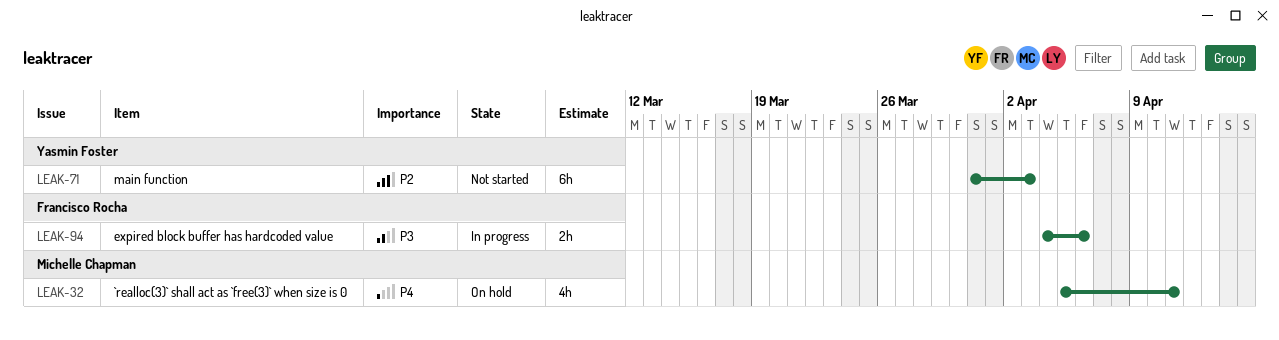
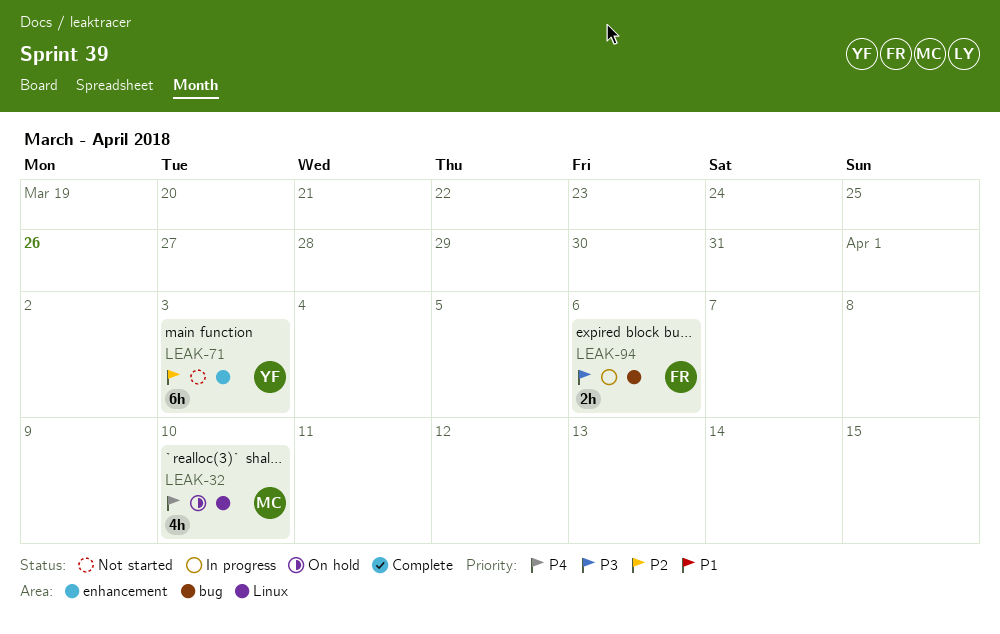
LEAK-32, due: Apr 11 -> Apr 10

